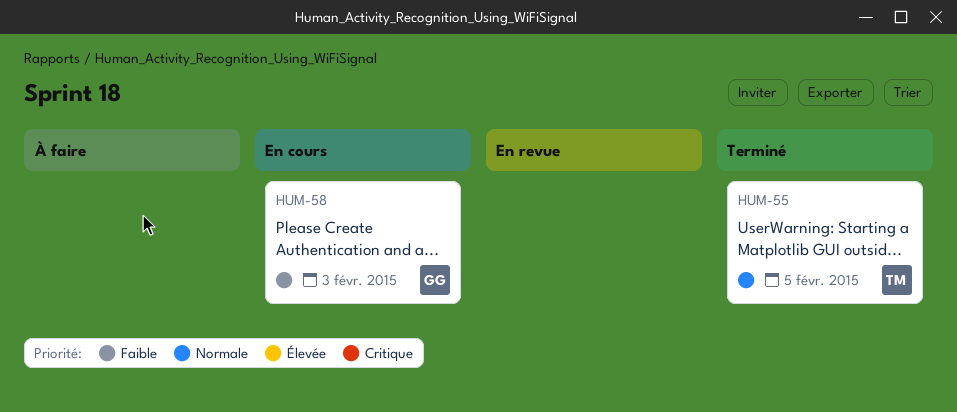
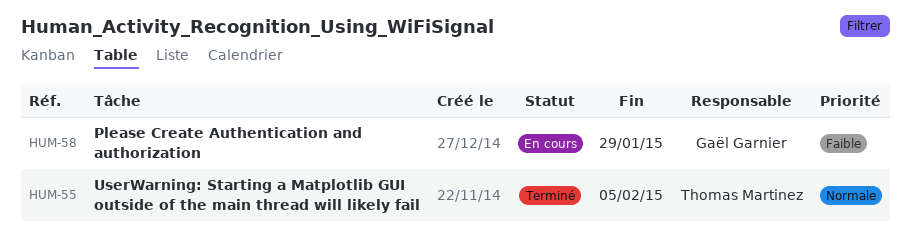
HUM-58, due: Feb 3 -> Jan 29

